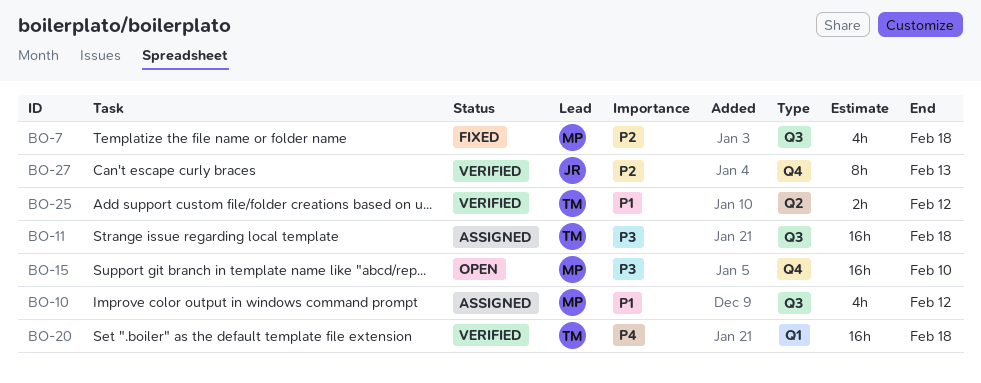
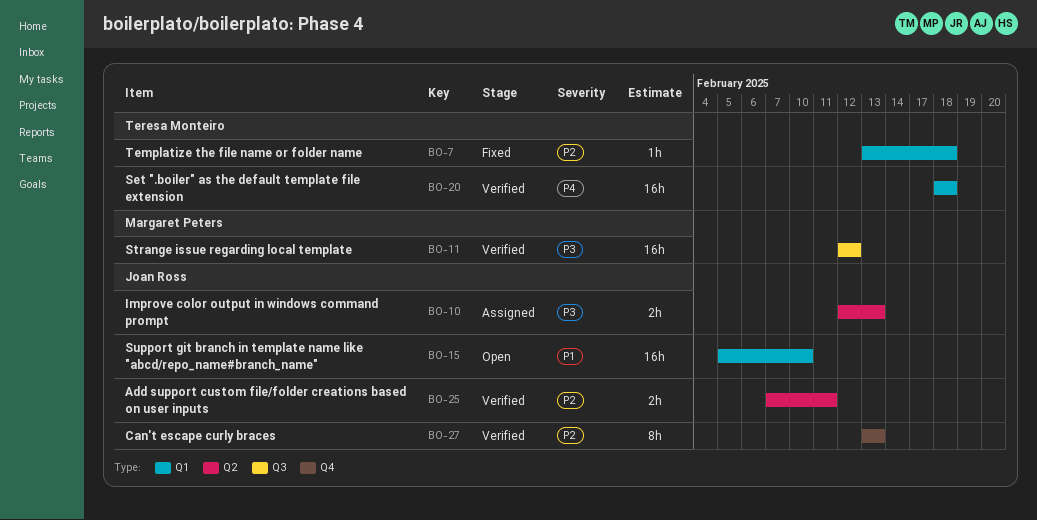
BO-7, owner: Margaret Peters -> Teresa Monteiro
BO-7, label: Q3 -> Q1
BO-7, estimate: 4h -> 1h
BO-10, owner: Margaret Peters -> Joan Ross
BO-10, priority: P1 -> P3
BO-10, label: Q3 -> Q2
BO-10, estimate: 4h -> 2h
BO-10, due: Feb 12 -> Feb 13
BO-11, status: Assigned -> Verified
BO-11, owner: Teresa Monteiro -> Margaret Peters
BO-11, due: Feb 18 -> Feb 12
BO-15, owner: Margaret Peters -> Joan Ross
BO-15, priority: P3 -> P1
BO-15, label: Q4 -> Q1
BO-25, owner: Teresa Monteiro -> Joan Ross
BO-25, priority: P1 -> P2
BO-25, due: Feb 12 -> Feb 11

